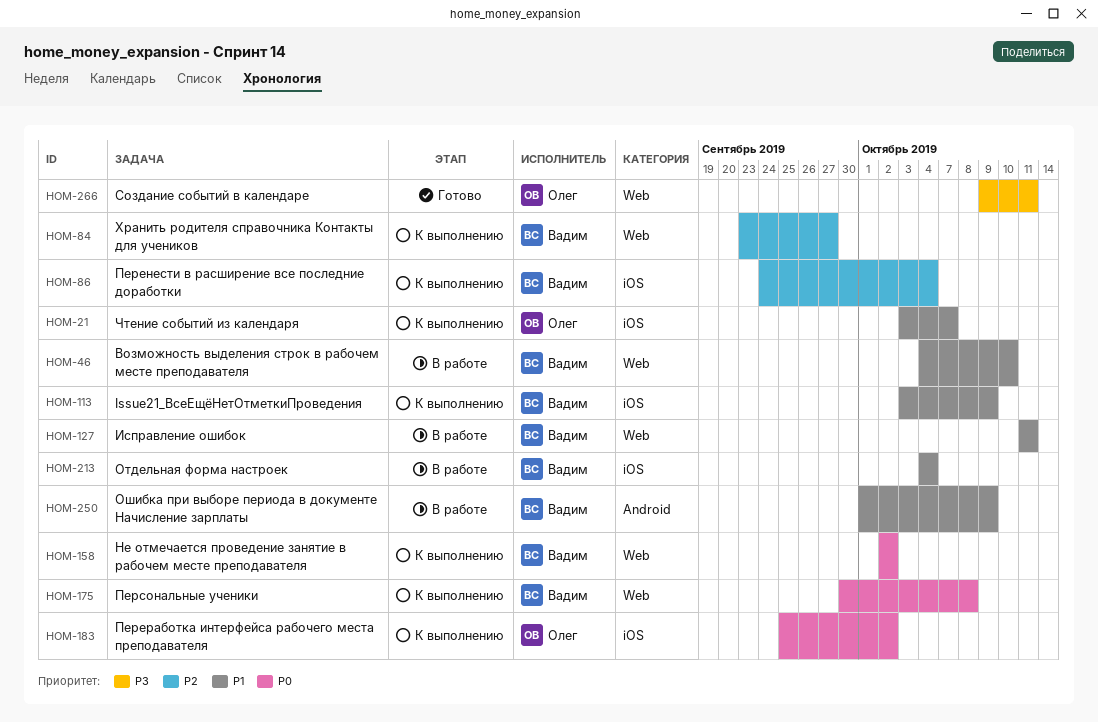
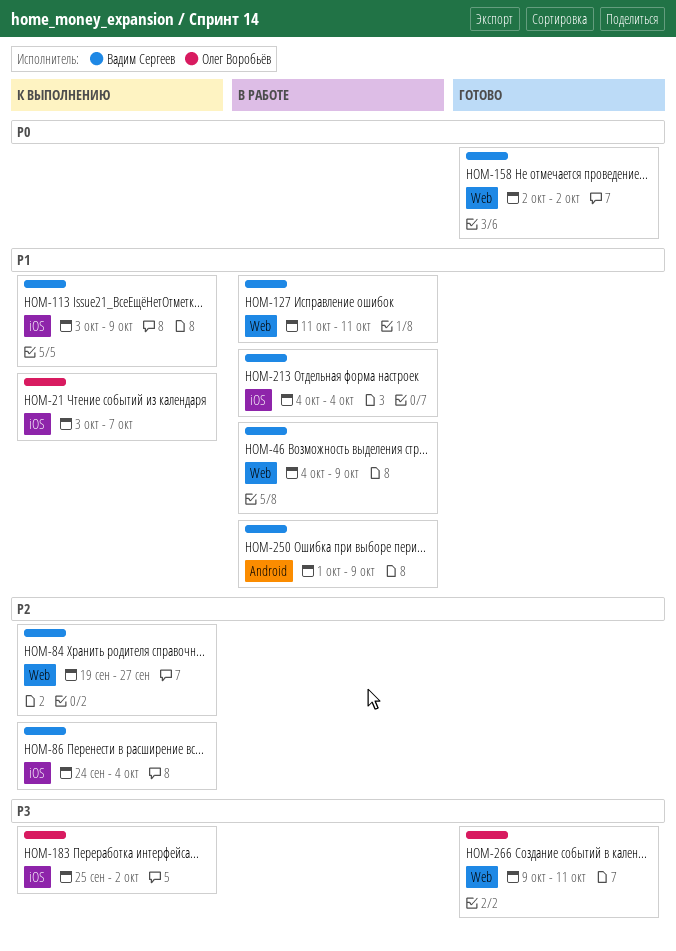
HOM-46, due: Oct 10 -> Oct 9
HOM-84, start: Sep 23 -> Sep 19
HOM-158, status: К выполнению -> Готово
HOM-175: present -> none
HOM-183, priority: P0 -> P3

